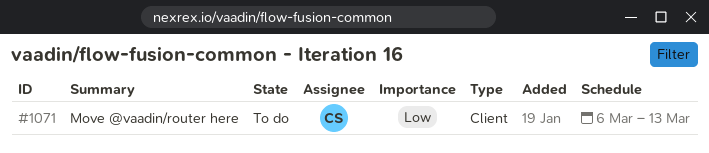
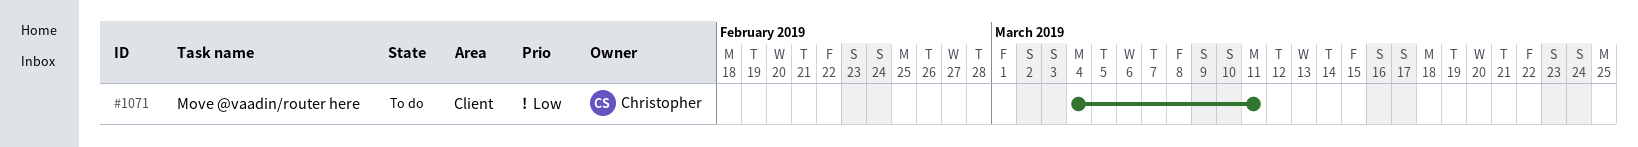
#1071, start: Mar 6 -> Mar 4
#1071, due: Mar 13 -> Mar 11

